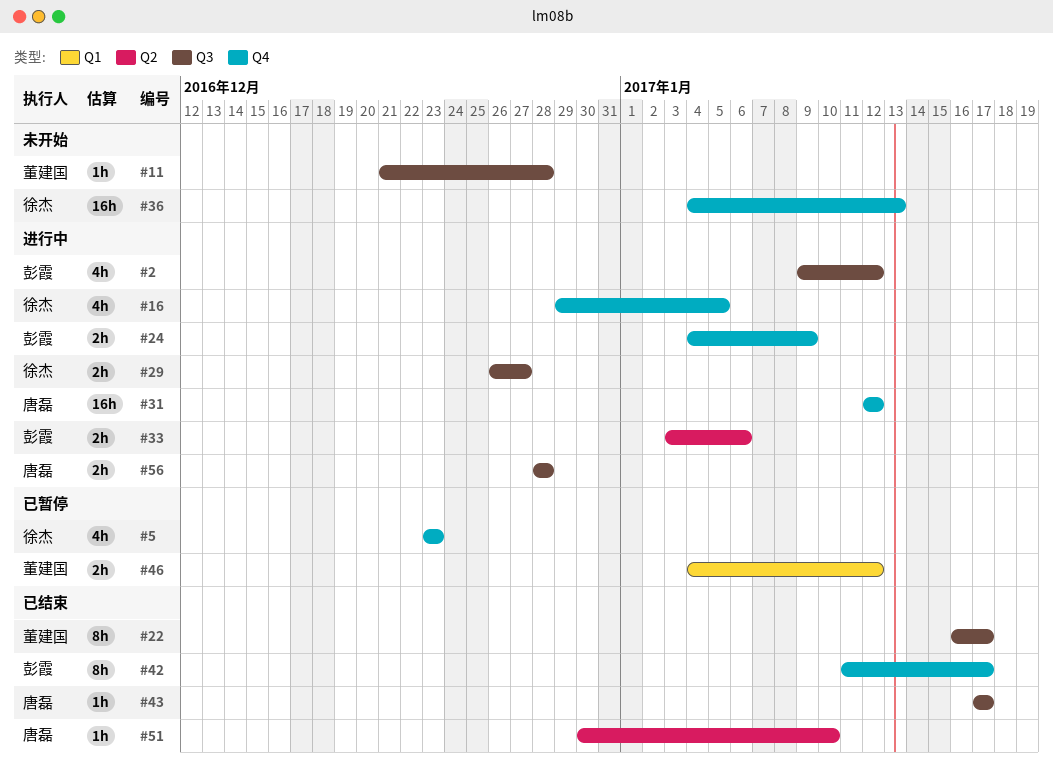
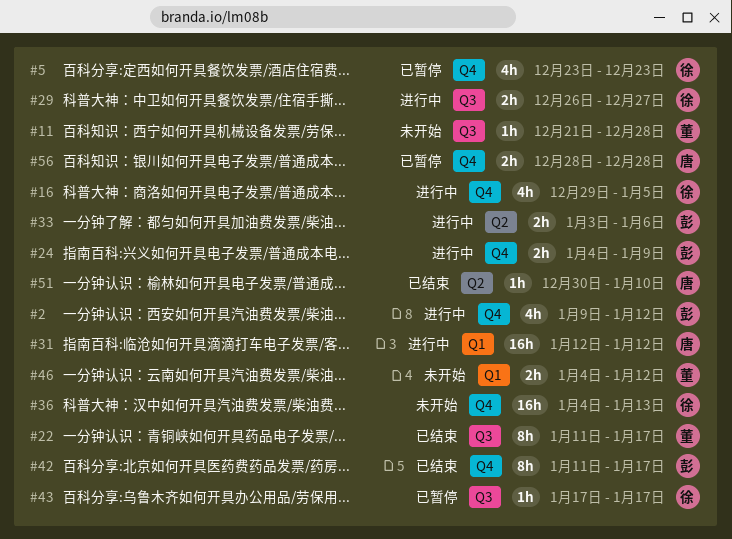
#2, label: Q3 -> Q4
#22, start: Jan 16 -> Jan 11
#31, label: Q4 -> Q1
#43, status: 已结束 -> 已暂停
#43, owner: 唐磊 -> 徐杰
#46, status: 已暂停 -> 未开始
#56, status: 进行中 -> 已暂停
#56, label: Q3 -> Q4

